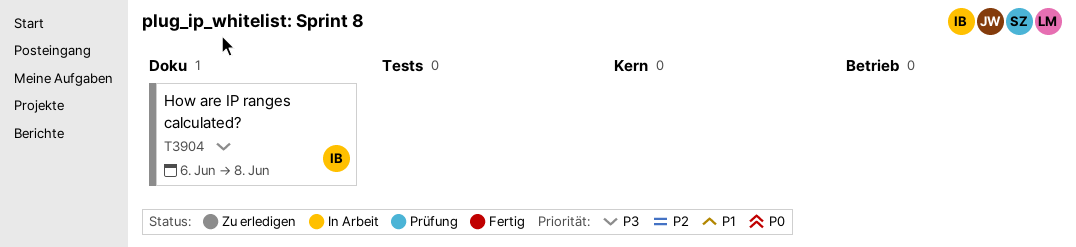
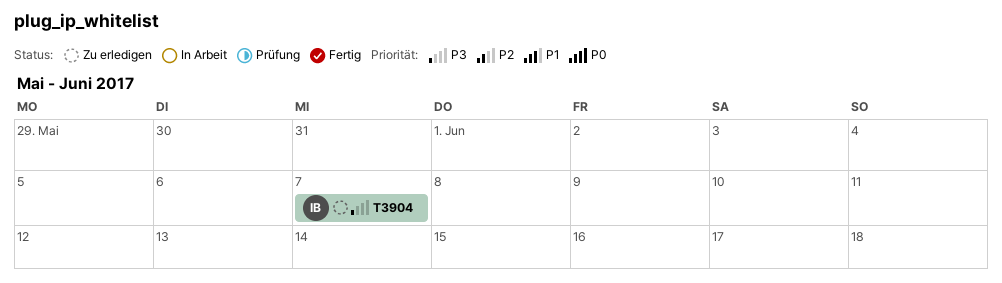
T3904, start: Jun 6 -> Jun 7
T3904, due: Jun 8 -> Jun 7

